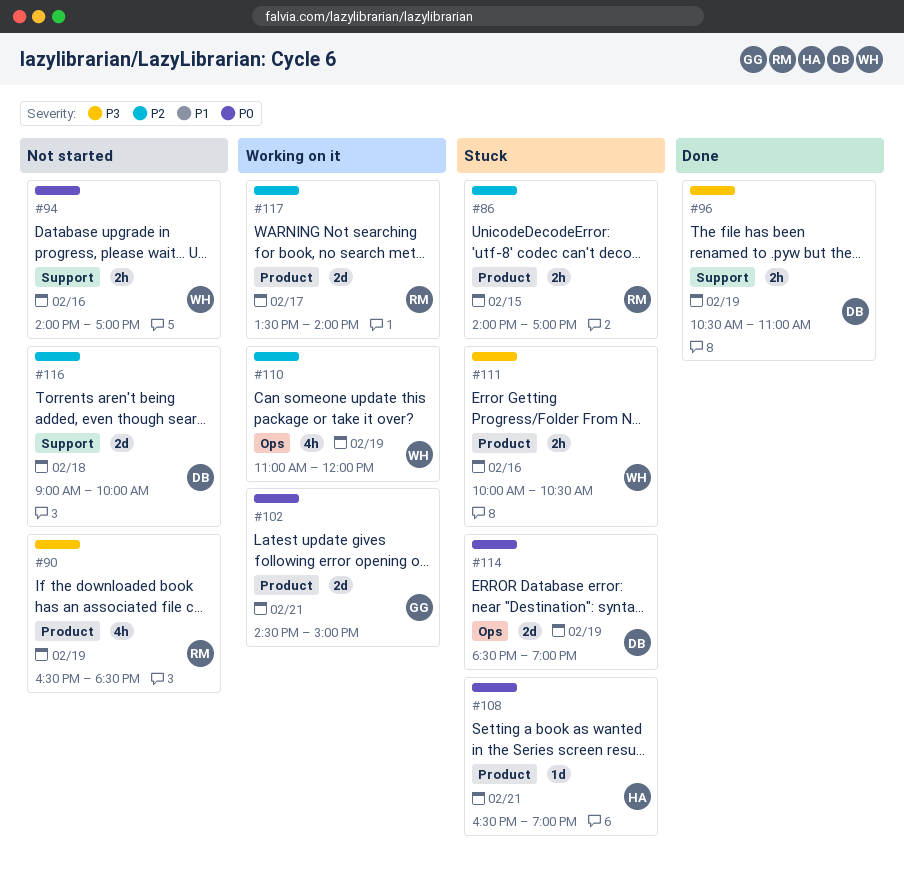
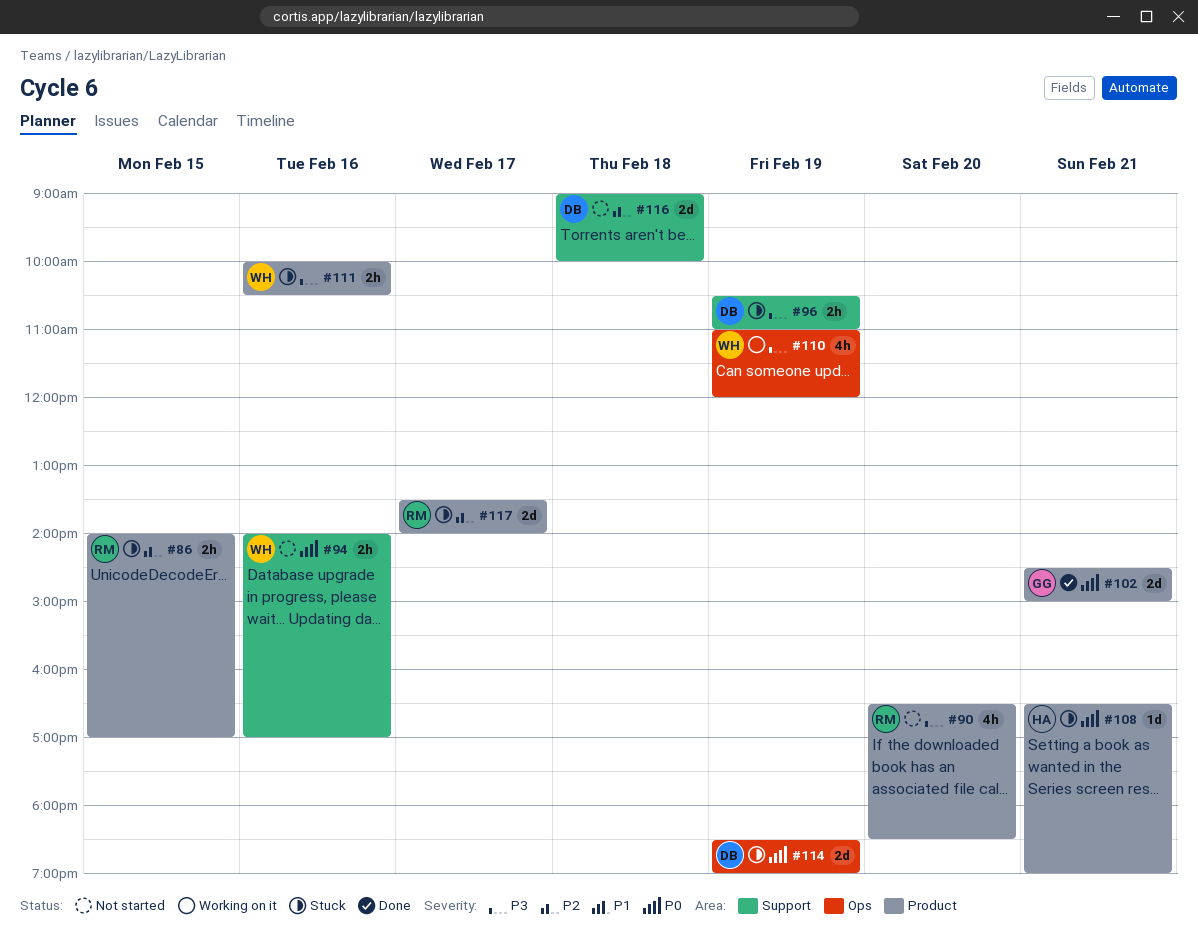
#90, day: Feb 19 -> Feb 20
#96, status: Done -> Stuck
#102, status: Working on it -> Done
#110, priority: P2 -> P3
#117, status: Working on it -> Stuck

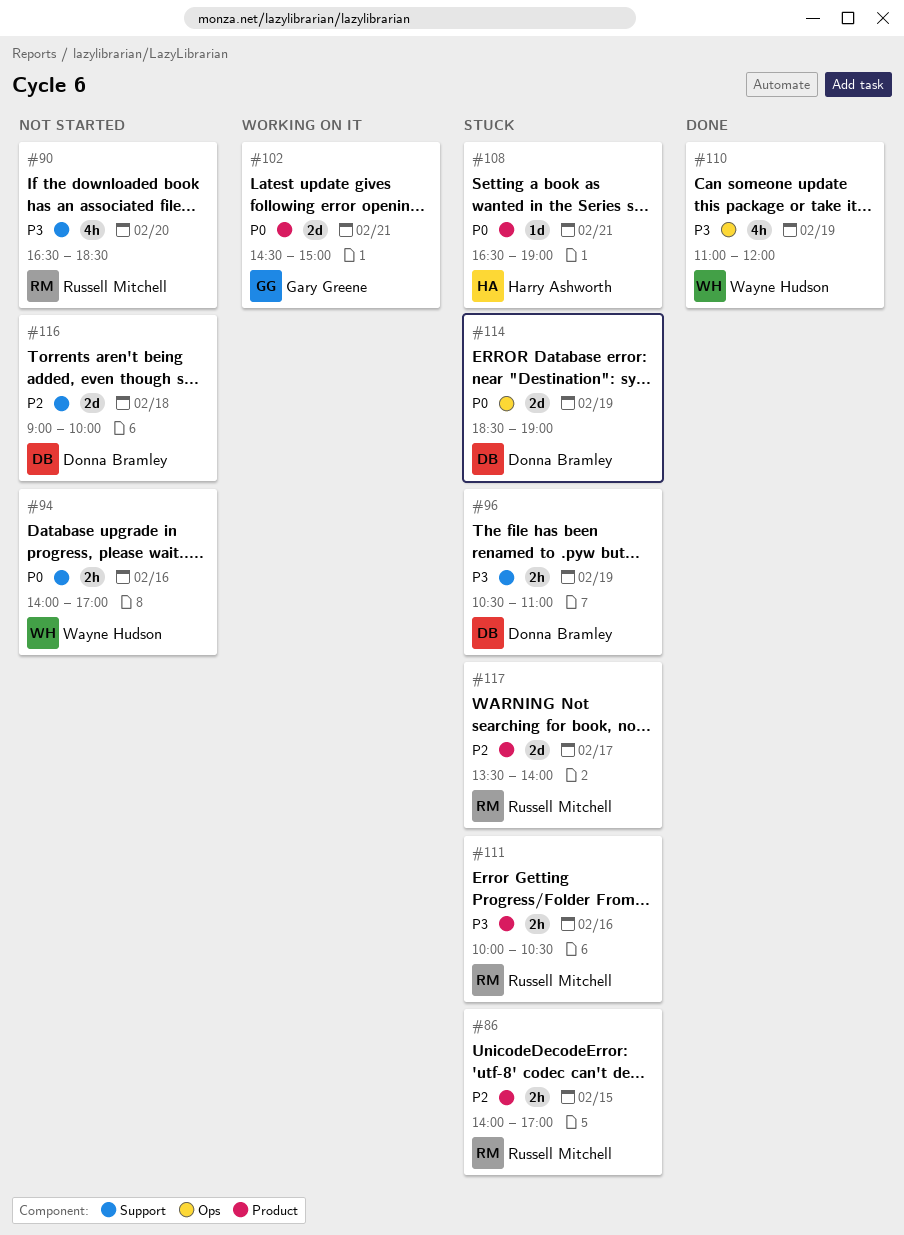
#90, label: Product -> Support
#102, status: Done -> Working on it
#110, status: Working on it -> Done
#111, owner: Wayne Hudson -> Russell Mitchell

